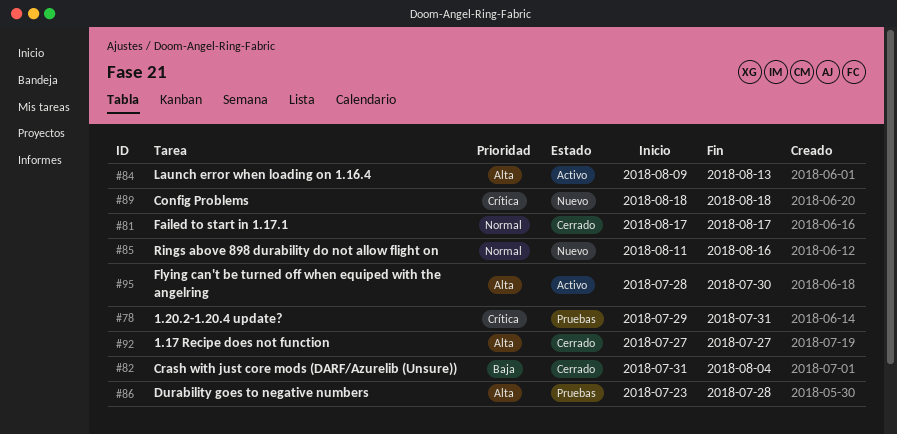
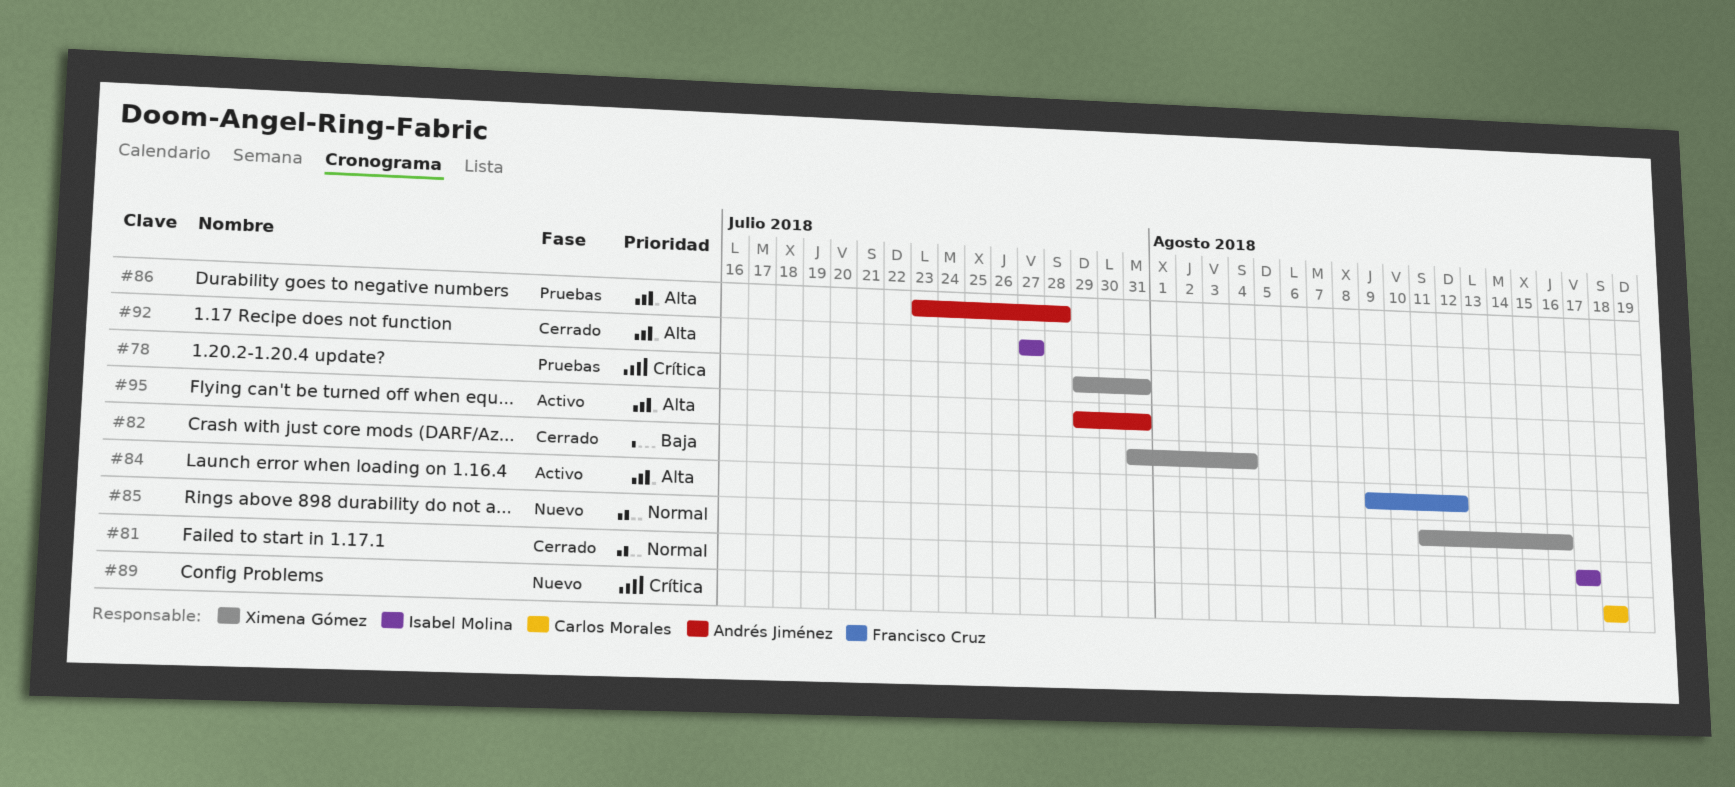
#84, due: Aug 13 -> Aug 12
#95, start: Jul 28 -> Jul 29
#95, due: Jul 30 -> Jul 31

